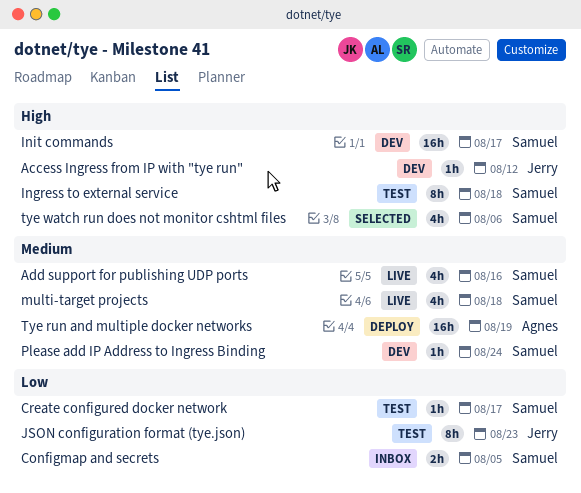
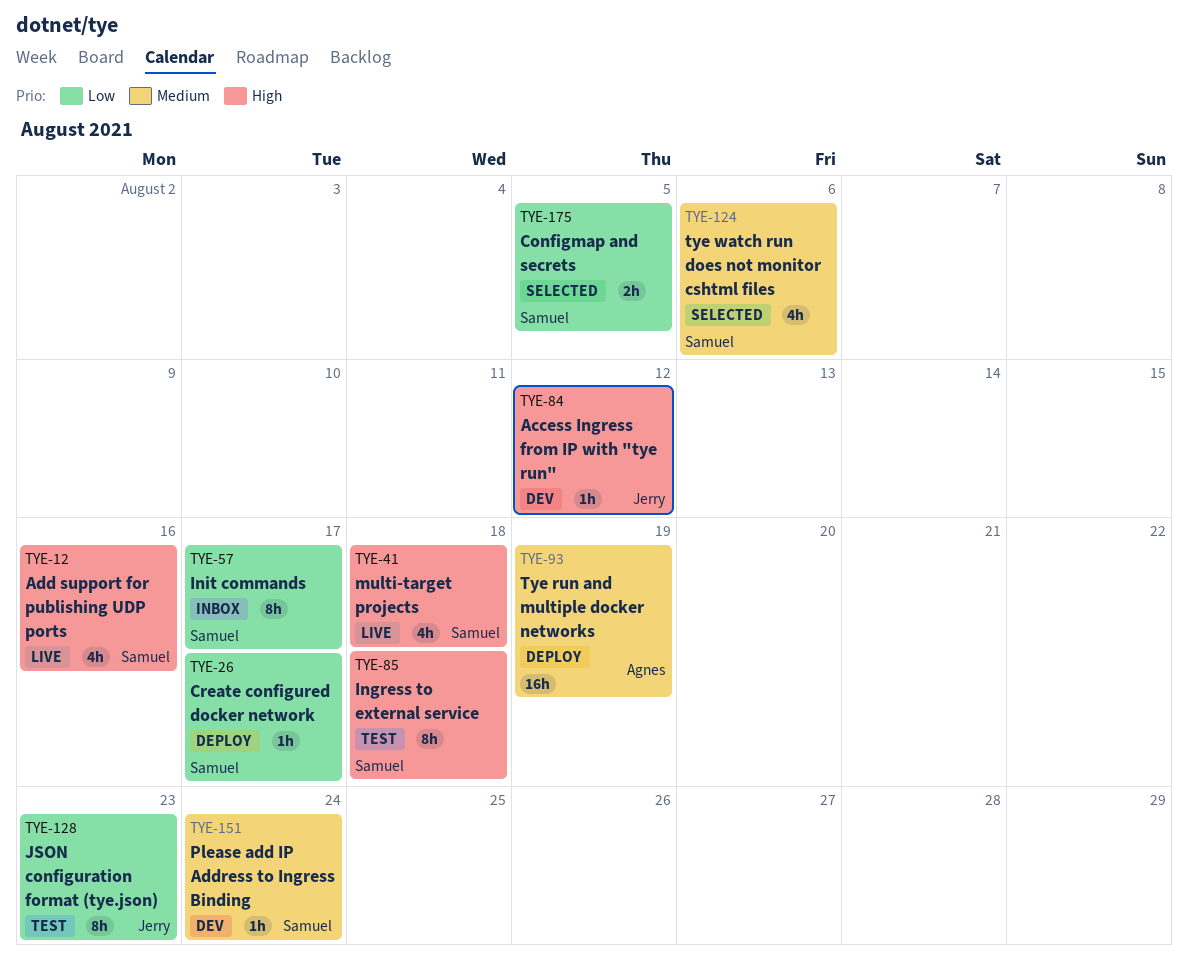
Add support for publishing UDP ports, priority: Medium -> High
Configmap and secrets, status: Inbox -> Selected
Create configured docker network, status: Test -> Deploy
Init commands, status: Dev -> Inbox
Init commands, priority: High -> Low
Init commands, estimate: 16h -> 8h
multi-target projects, priority: Medium -> High
tye watch run does not monitor cshtml files, priority: High -> Medium

